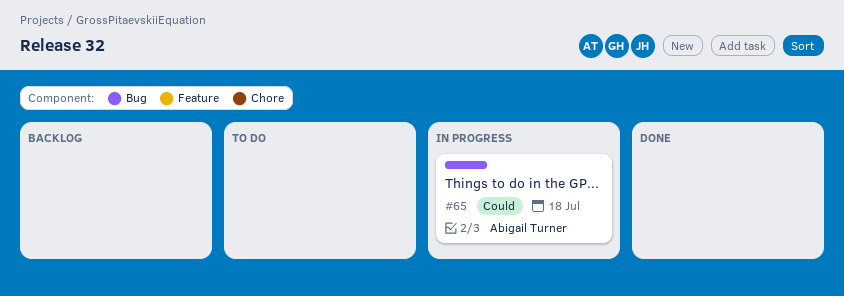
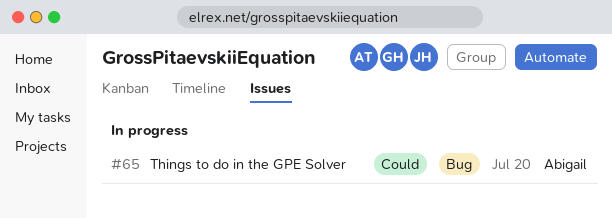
#65, due: Jul 18 -> Jul 20

